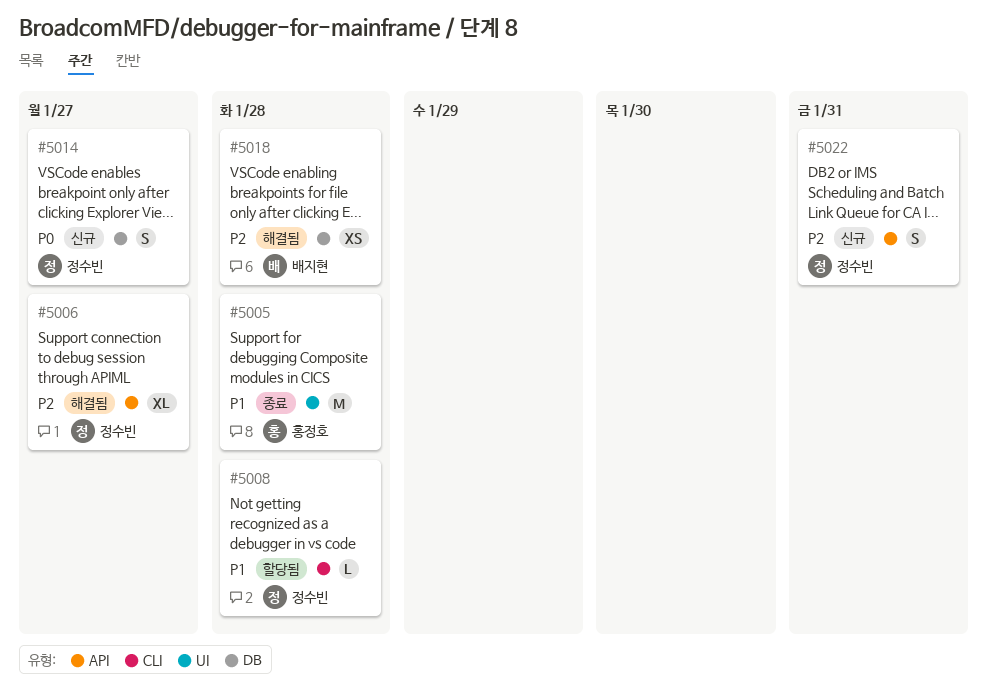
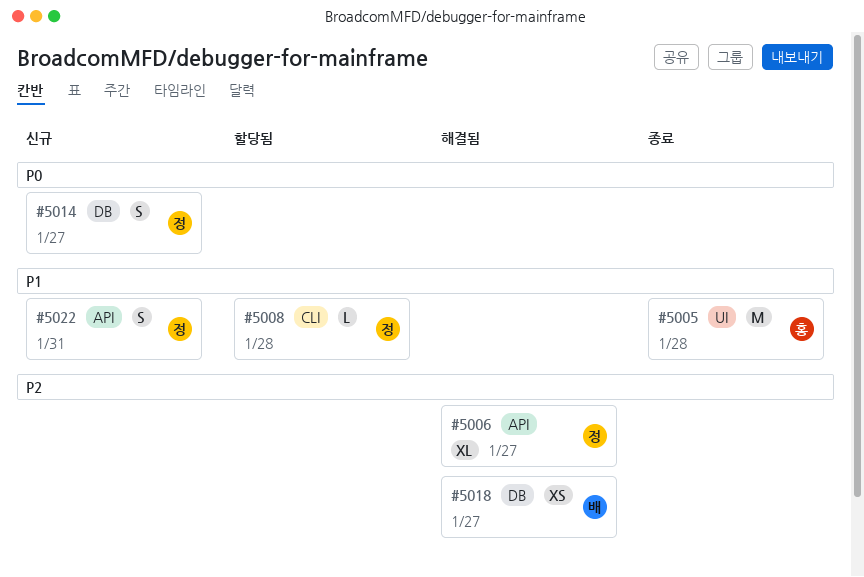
#5018, due: Jan 28 -> Jan 27
#5022, priority: P2 -> P1

